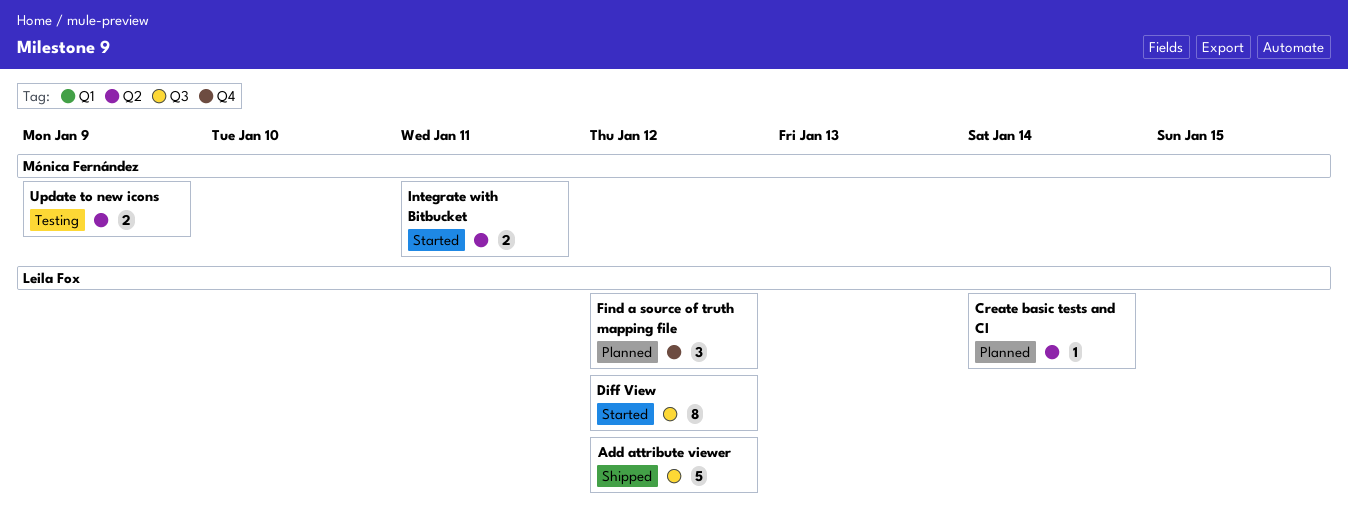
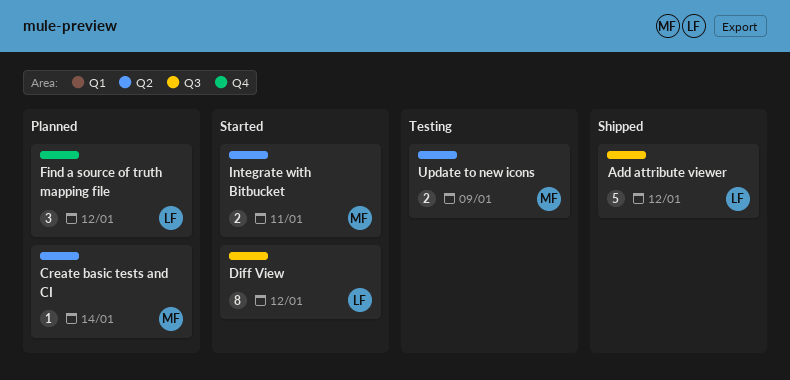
Create basic tests and CI, owner: Leila Fox -> Mónica Fernández

